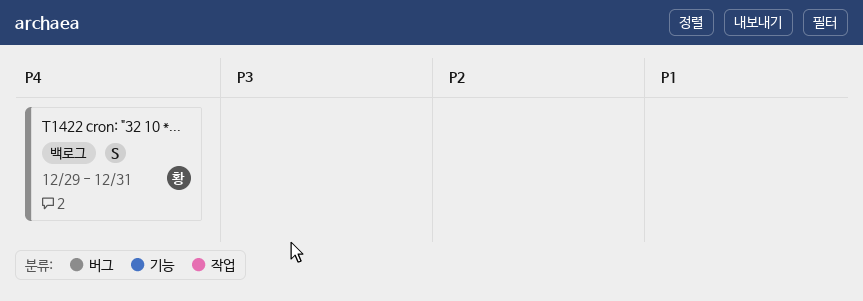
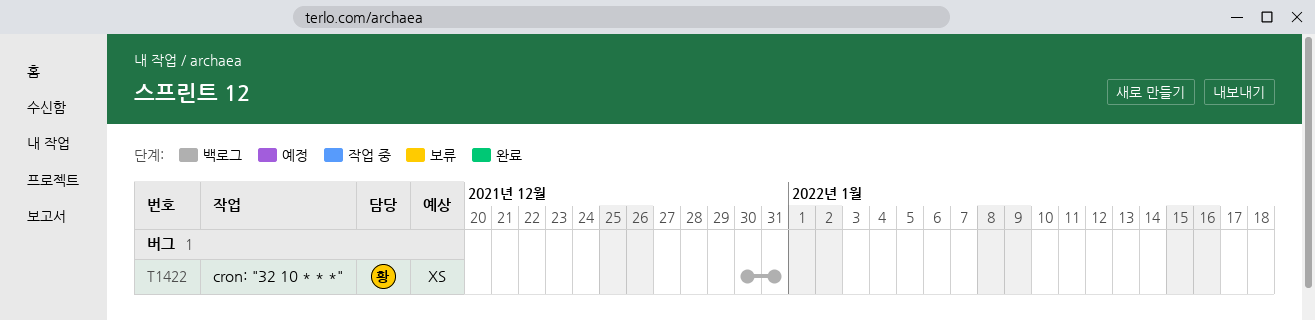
T1422, estimate: S -> XS
T1422, start: Dec 29 -> Dec 30

